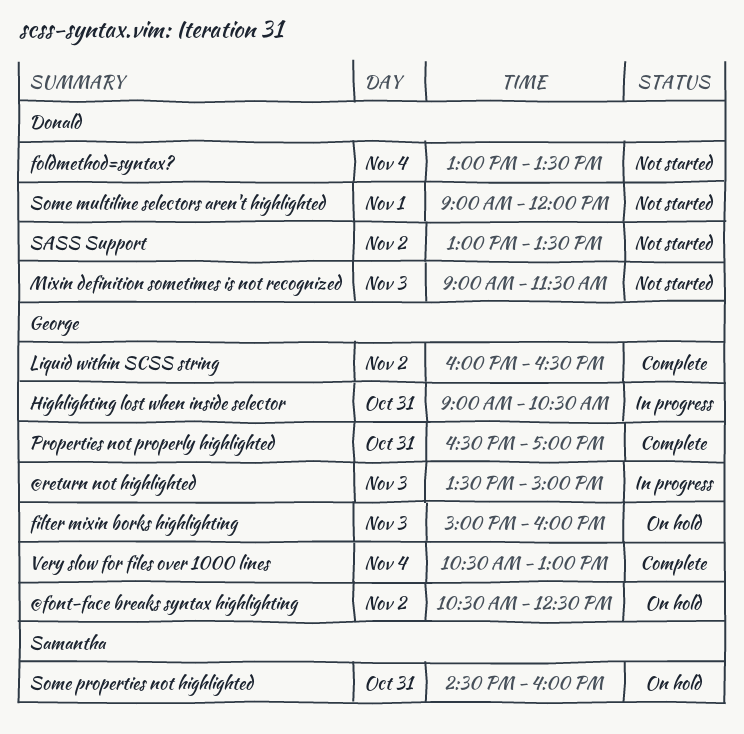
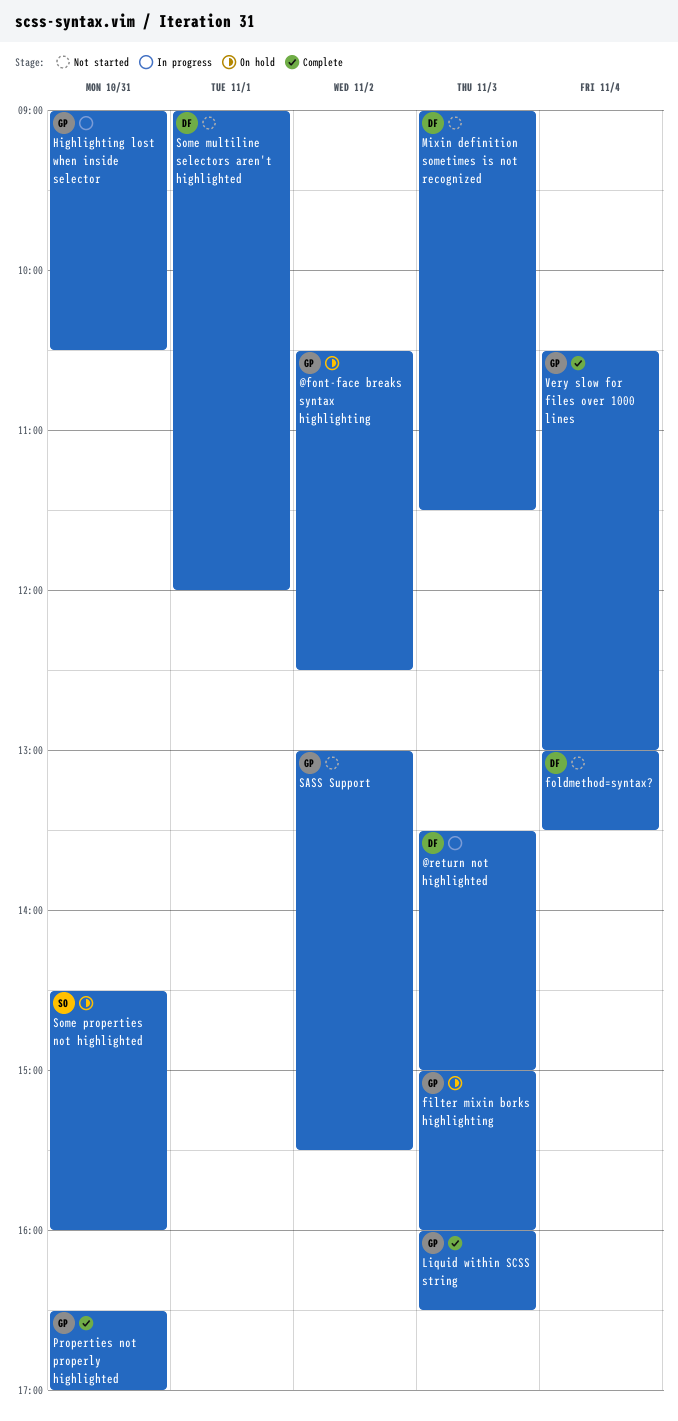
@return not highlighted, owner: George -> Donald
Liquid within SCSS string, day: Nov 2 -> Nov 3
SASS Support, owner: Donald -> George
SASS Support, ends: 13:30 -> 15:30

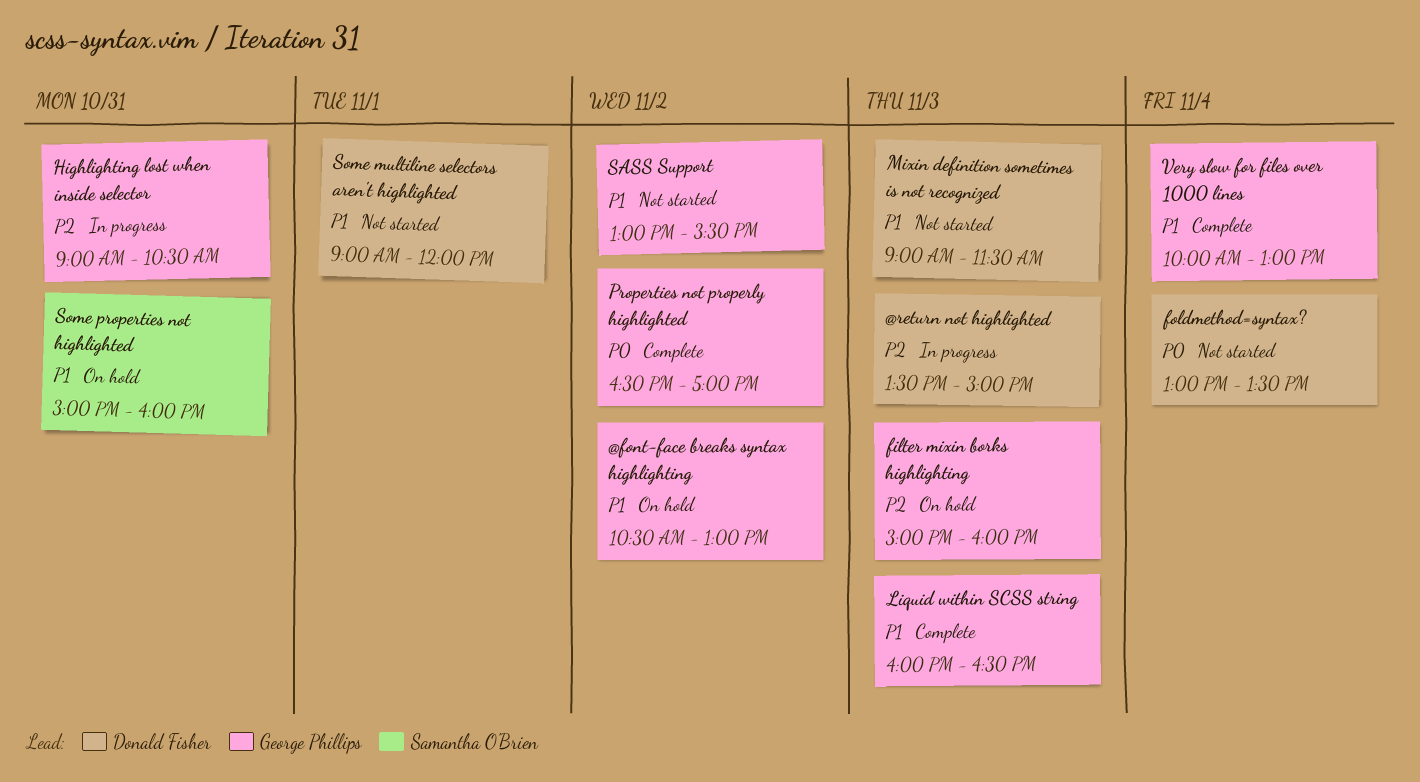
@font-face breaks syntax highlighting, ends: 12:30 -> 13:00
Properties not properly highlighted, day: Oct 31 -> Nov 2
Some properties not highlighted, begins: 14:30 -> 15:00
Very slow for files over 1000 lines, begins: 10:30 -> 10:00

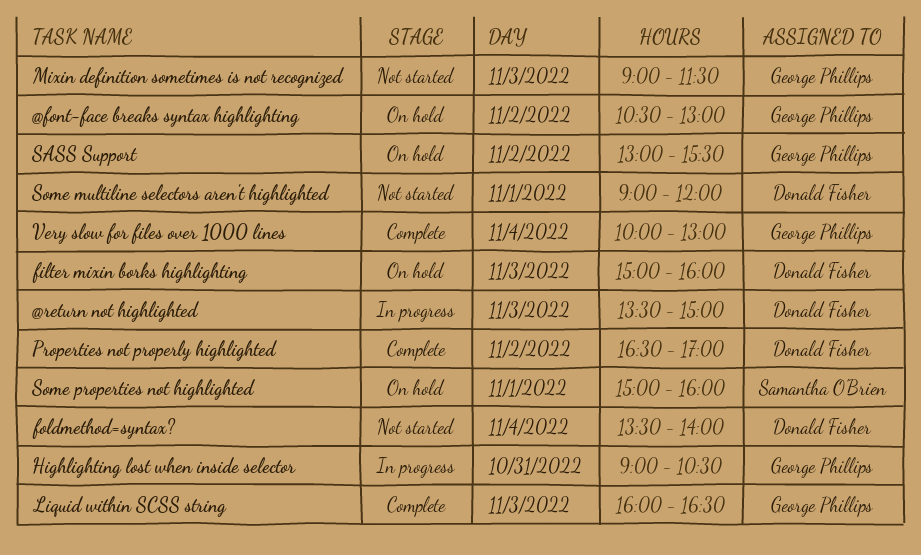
filter mixin borks highlighting, owner: George Phillips -> Donald Fisher
foldmethod=syntax?, begins: 13:00 -> 13:30
foldmethod=syntax?, ends: 13:30 -> 14:00
Mixin definition sometimes is not recognized, owner: Donald Fisher -> George Phillips
Properties not properly highlighted, owner: George Phillips -> Donald Fisher
SASS Support, status: Not started -> On hold
Some properties not highlighted, day: Oct 31 -> Nov 1

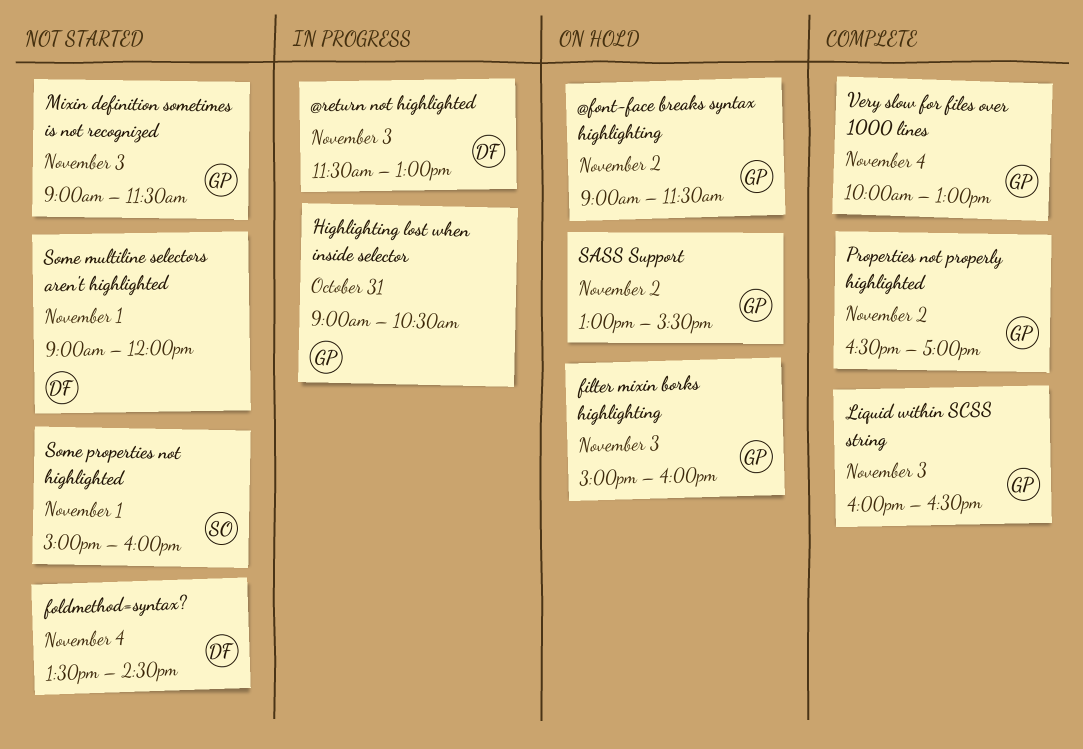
@font-face breaks syntax highlighting, begins: 10:30 -> 09:00
@font-face breaks syntax highlighting, ends: 13:00 -> 11:30
@return not highlighted, begins: 13:30 -> 11:30
@return not highlighted, ends: 15:00 -> 13:00
filter mixin borks highlighting, owner: Donald Fisher -> George Phillips
foldmethod=syntax?, ends: 14:00 -> 14:30
Properties not properly highlighted, owner: Donald Fisher -> George Phillips
Some properties not highlighted, status: On hold -> Not started

